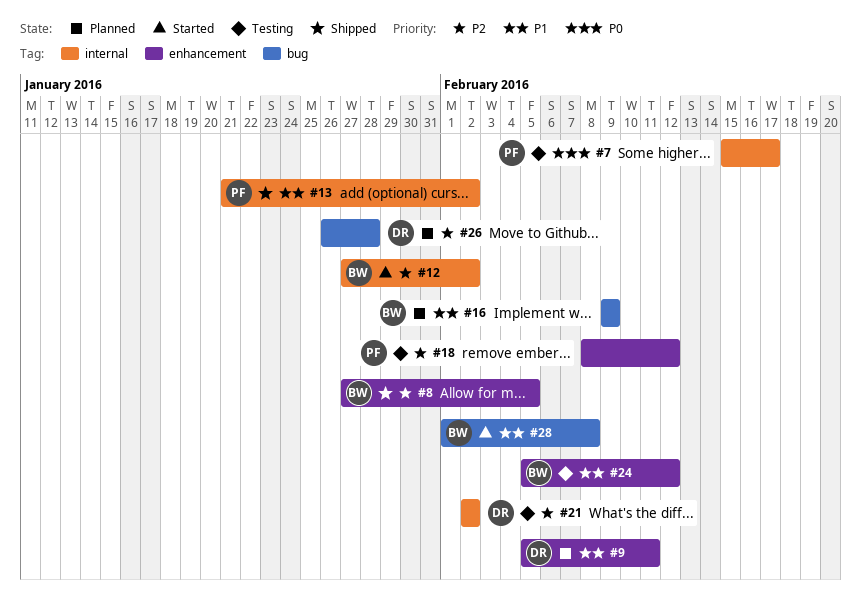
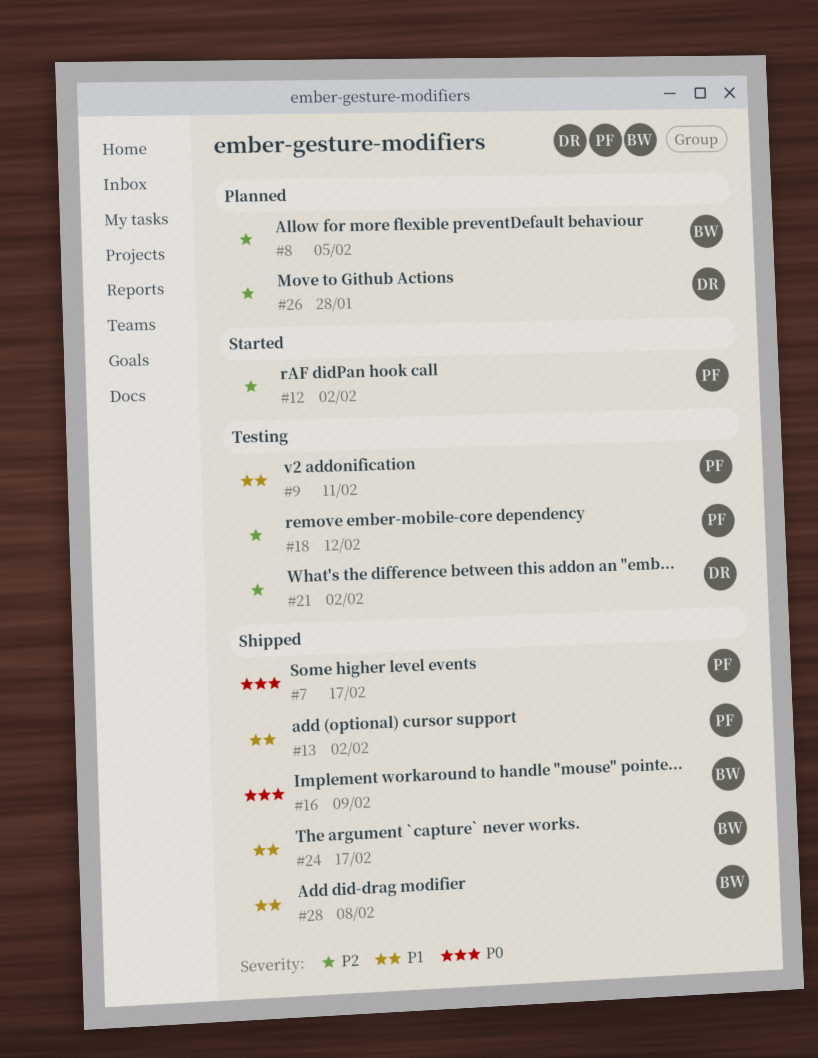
#7, status: Testing -> Shipped
#8, status: Shipped -> Planned
#9, status: Planned -> Testing
#9, owner: DR -> PF
#12, owner: BW -> PF
#16, status: Planned -> Shipped
#16, priority: P1 -> P0
#24, status: Testing -> Shipped
#24, due: Feb 12 -> Feb 17
#28, status: Started -> Shipped

